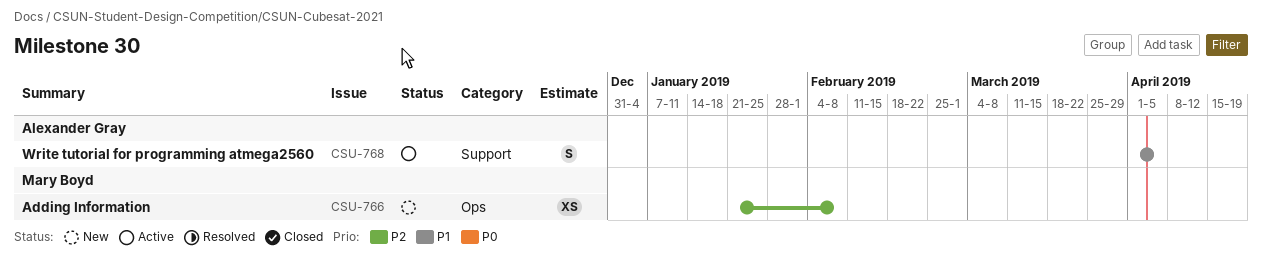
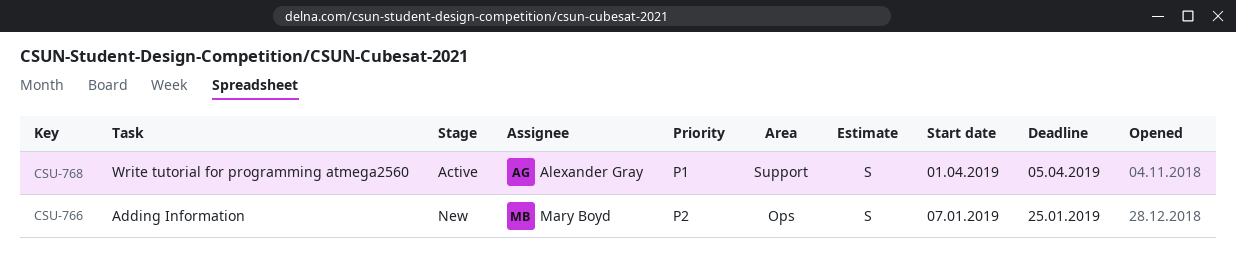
CSU-766, estimate: XS -> S
CSU-766, start: Jan 21 -> Jan 7
CSU-766, due: Feb 8 -> Jan 25

